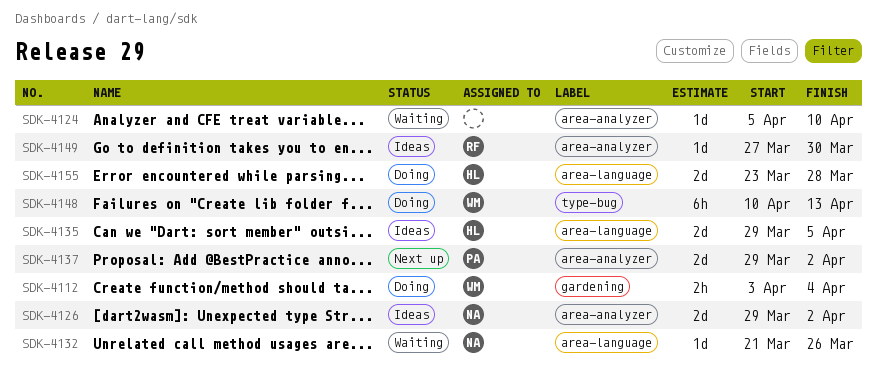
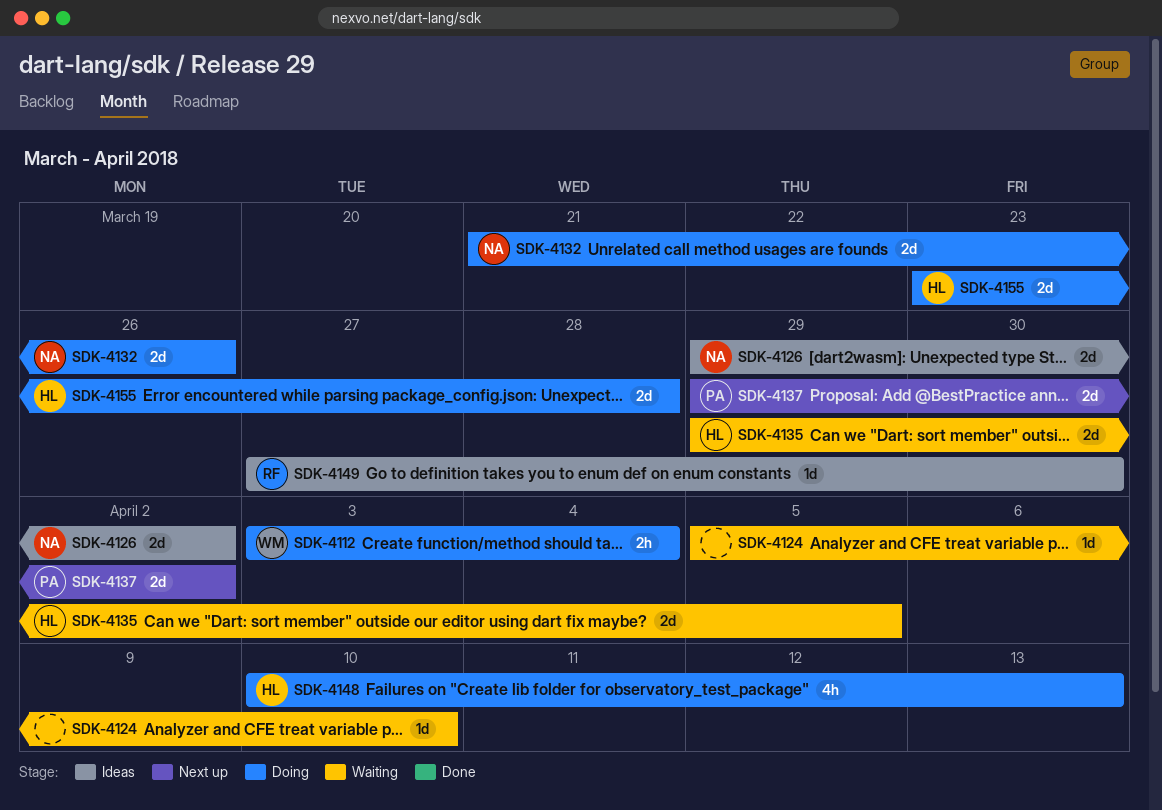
SDK-4132, status: Waiting -> Doing
SDK-4132, estimate: 1d -> 2d
SDK-4135, status: Ideas -> Waiting
SDK-4148, owner: WM -> HL
SDK-4148, estimate: 6h -> 4h

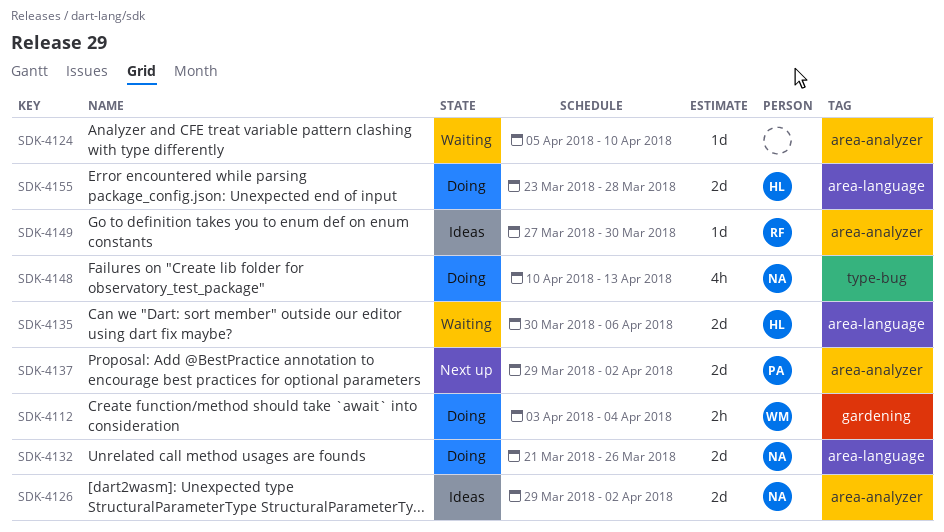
SDK-4135, start: Mar 29 -> Mar 30
SDK-4135, due: Apr 5 -> Apr 6
SDK-4148, owner: HL -> NA

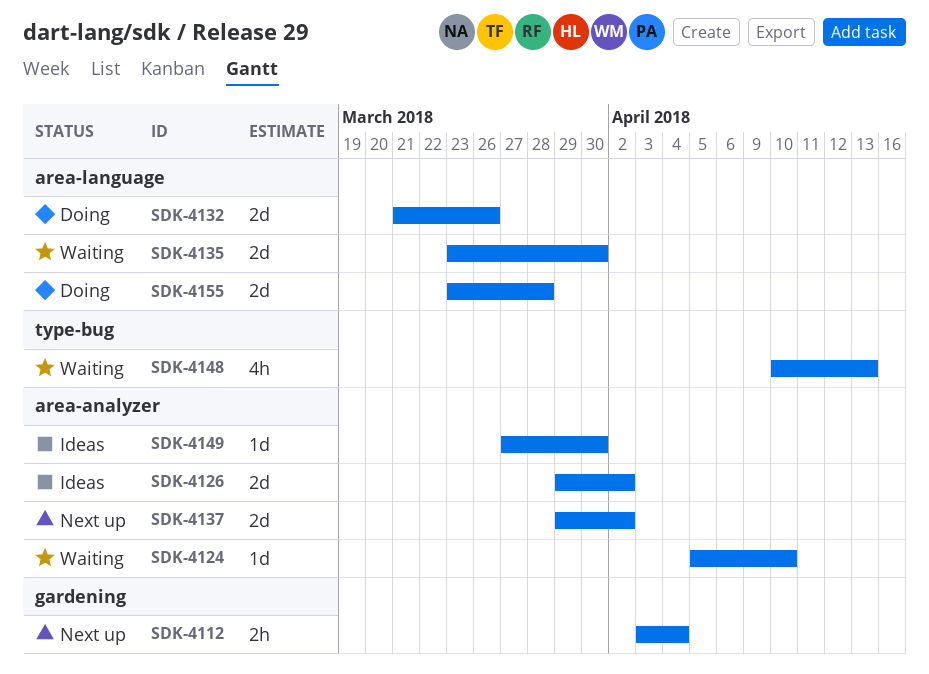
SDK-4112, status: Doing -> Next up
SDK-4135, start: Mar 30 -> Mar 23
SDK-4135, due: Apr 6 -> Mar 30
SDK-4148, status: Doing -> Waiting

